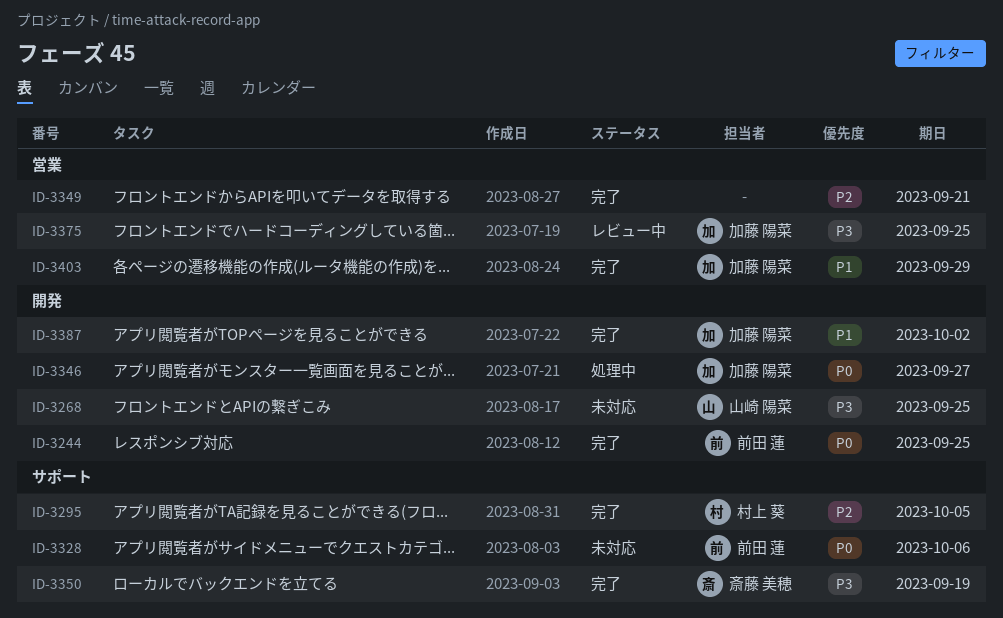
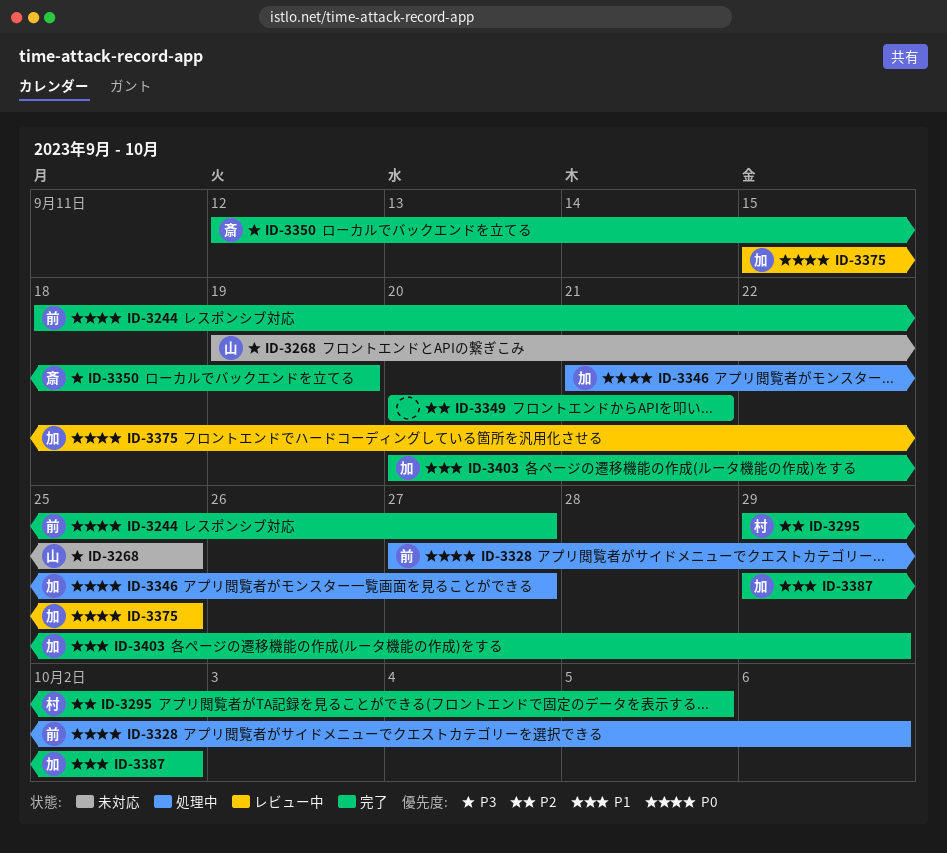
ID-3244, due: Sep 25 -> Sep 27
ID-3328, status: 未対応 -> 処理中
ID-3375, priority: P3 -> P0

